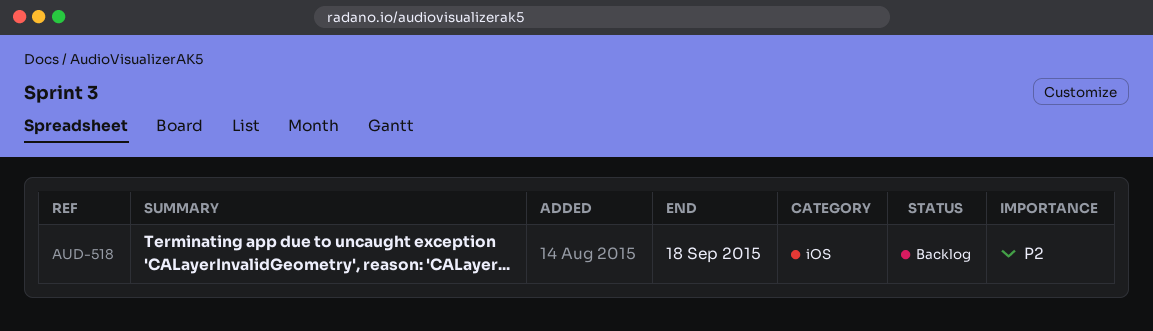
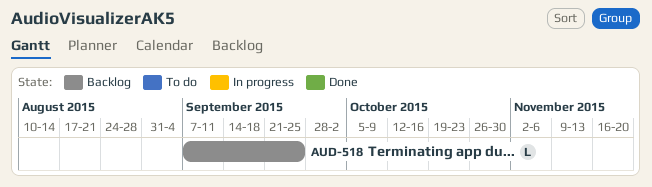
AUD-518, due: Sep 18 -> Sep 25

